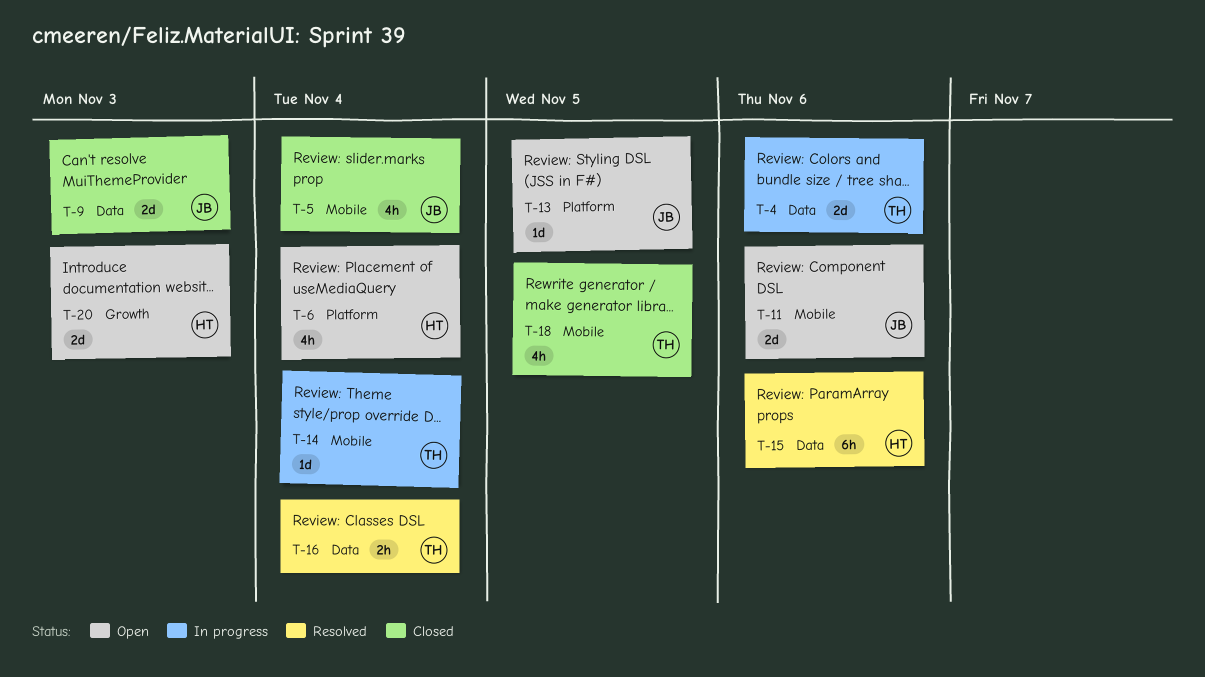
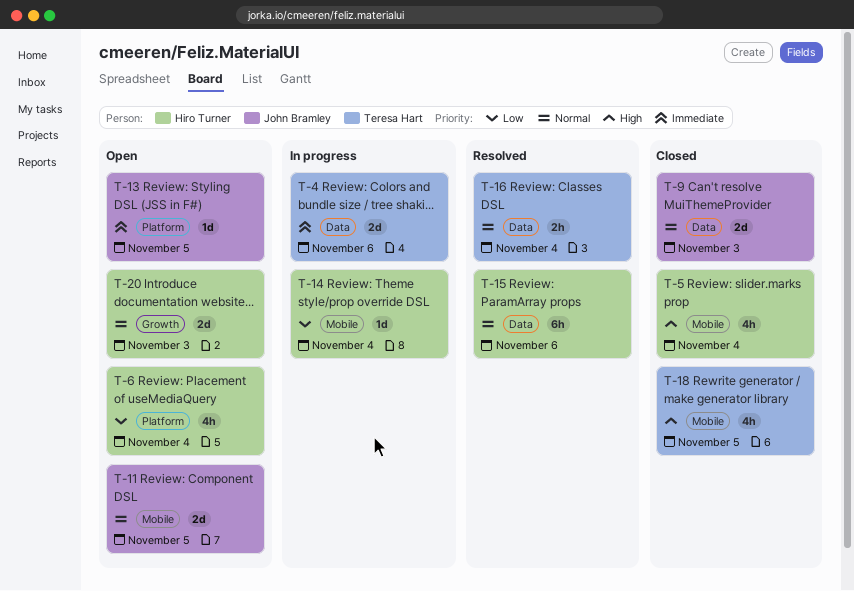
T-5, owner: John Bramley -> Hiro Turner
T-11, due: Nov 6 -> Nov 5
T-14, owner: Teresa Hart -> Hiro Turner

